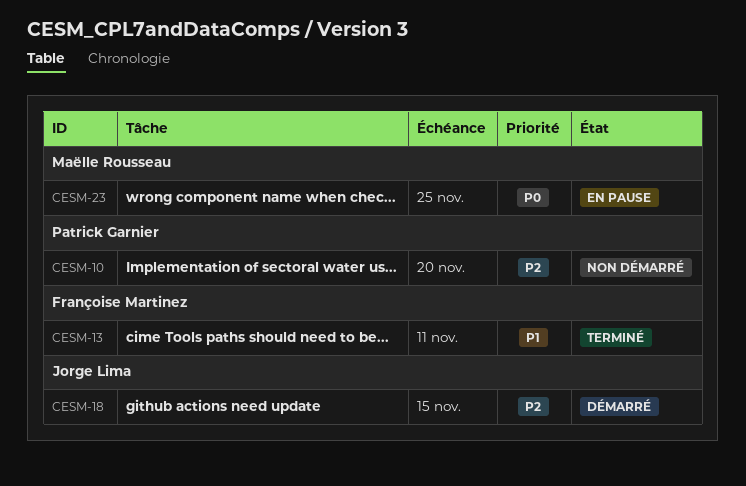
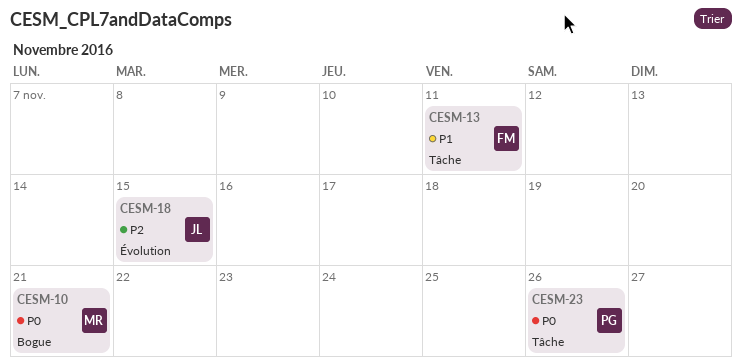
CESM-10, owner: Patrick Garnier -> Maëlle Rousseau
CESM-10, priority: P2 -> P0
CESM-10, due: Nov 20 -> Nov 21
CESM-23, owner: Maëlle Rousseau -> Patrick Garnier
CESM-23, due: Nov 25 -> Nov 26

